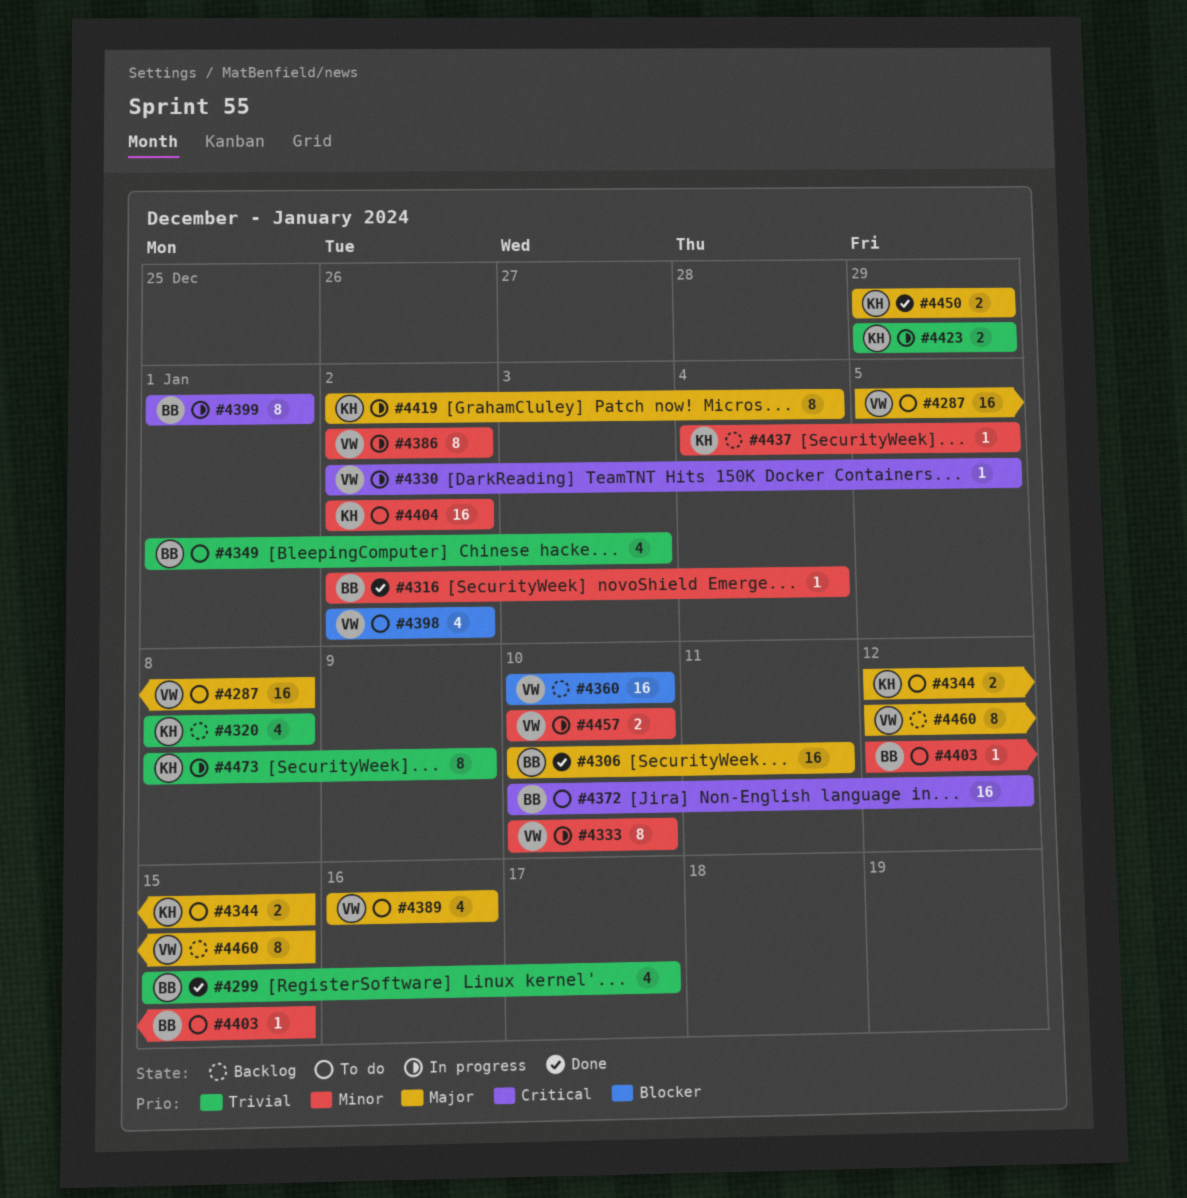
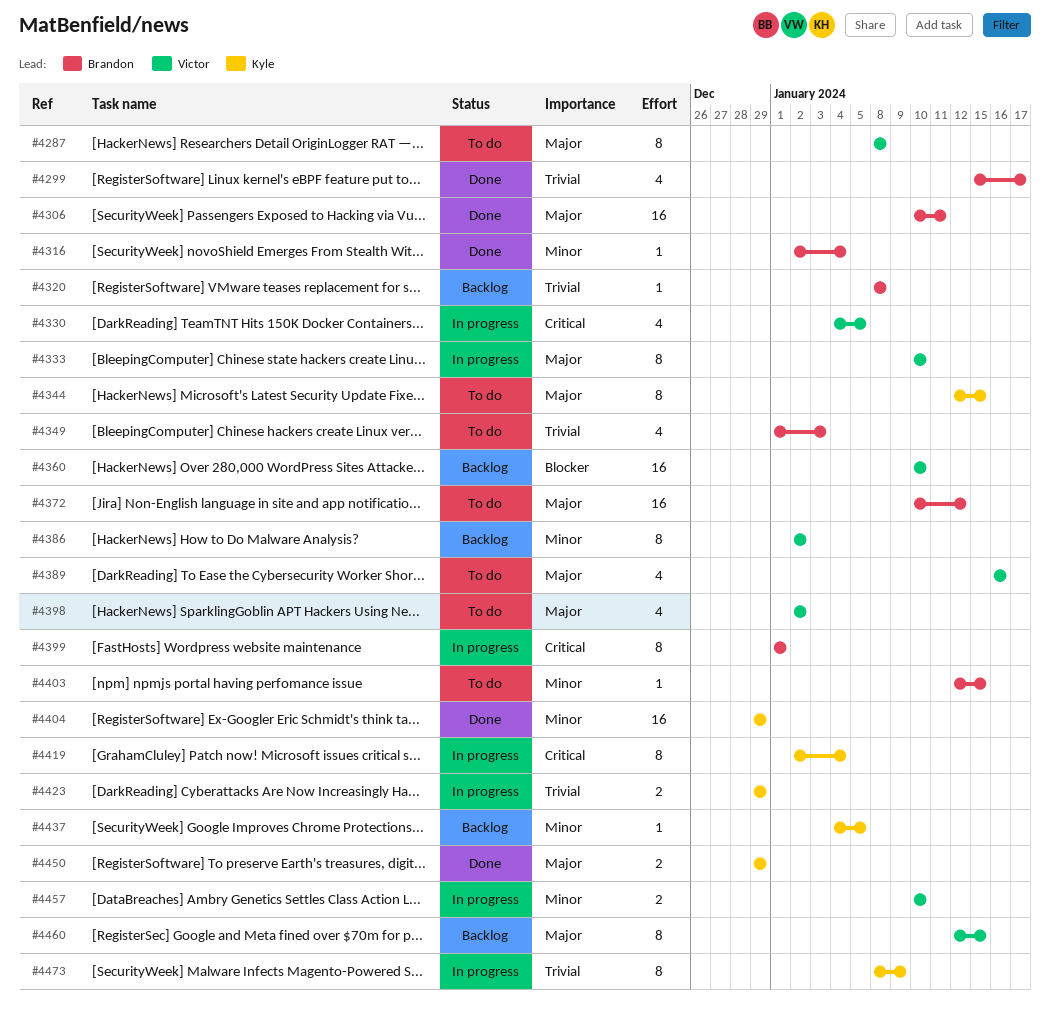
#4287, estimate: 16 -> 8
#4287, start: Jan 5 -> Jan 8
#4320, owner: Kyle -> Brandon
#4320, estimate: 4 -> 1
#4330, estimate: 1 -> 4
#4330, start: Jan 2 -> Jan 4
#4333, priority: Minor -> Major
#4344, estimate: 2 -> 8
#4372, priority: Critical -> Major
#4386, status: In progress -> Backlog
#4398, priority: Blocker -> Major
#4404, status: To do -> Done
#4404, start: Jan 2 -> Dec 29
#4404, due: Jan 2 -> Dec 29
#4419, priority: Major -> Critical

